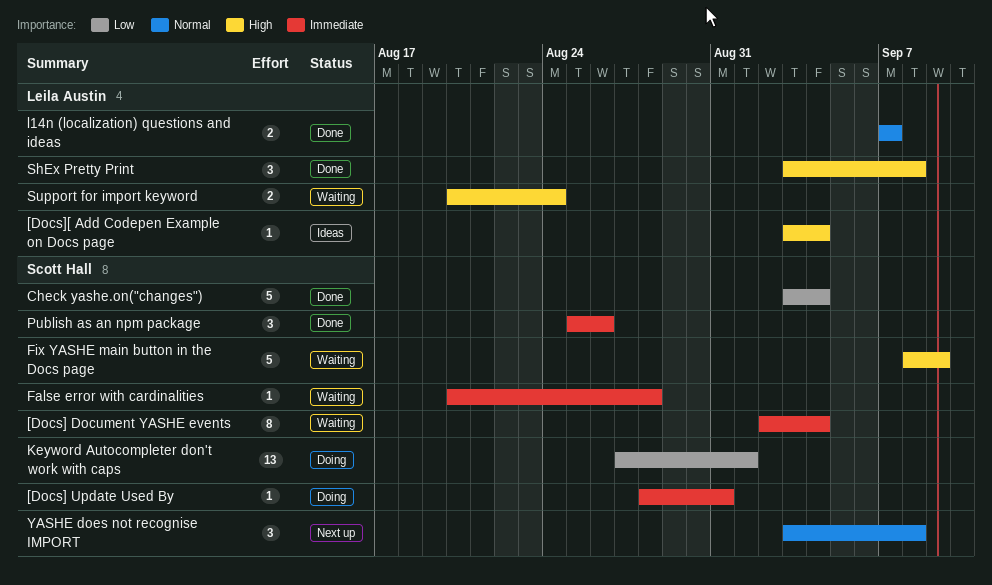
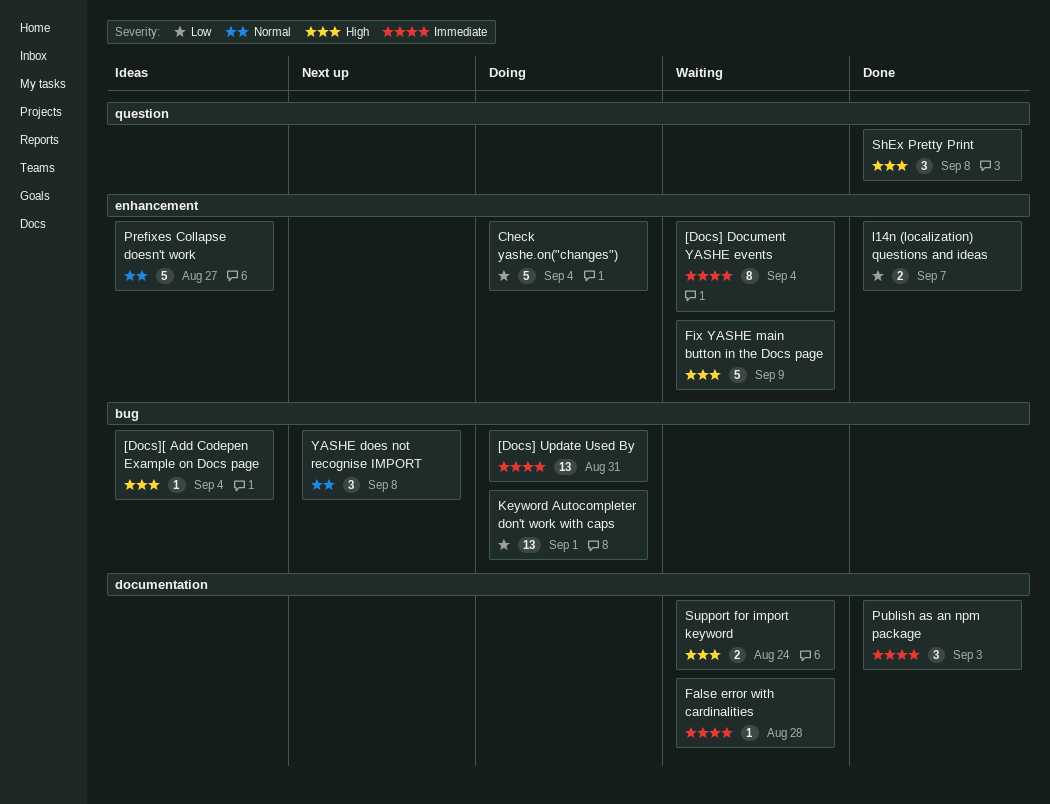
[Docs] Update Used By, estimate: 1 -> 13
Check yashe.on("changes"), status: Done -> Doing
l14n (localization) questions and ideas, priority: Normal -> Low
Prefixes Collapse doesn't work: none -> present
Publish as an npm package, due: Aug 26 -> Sep 3

